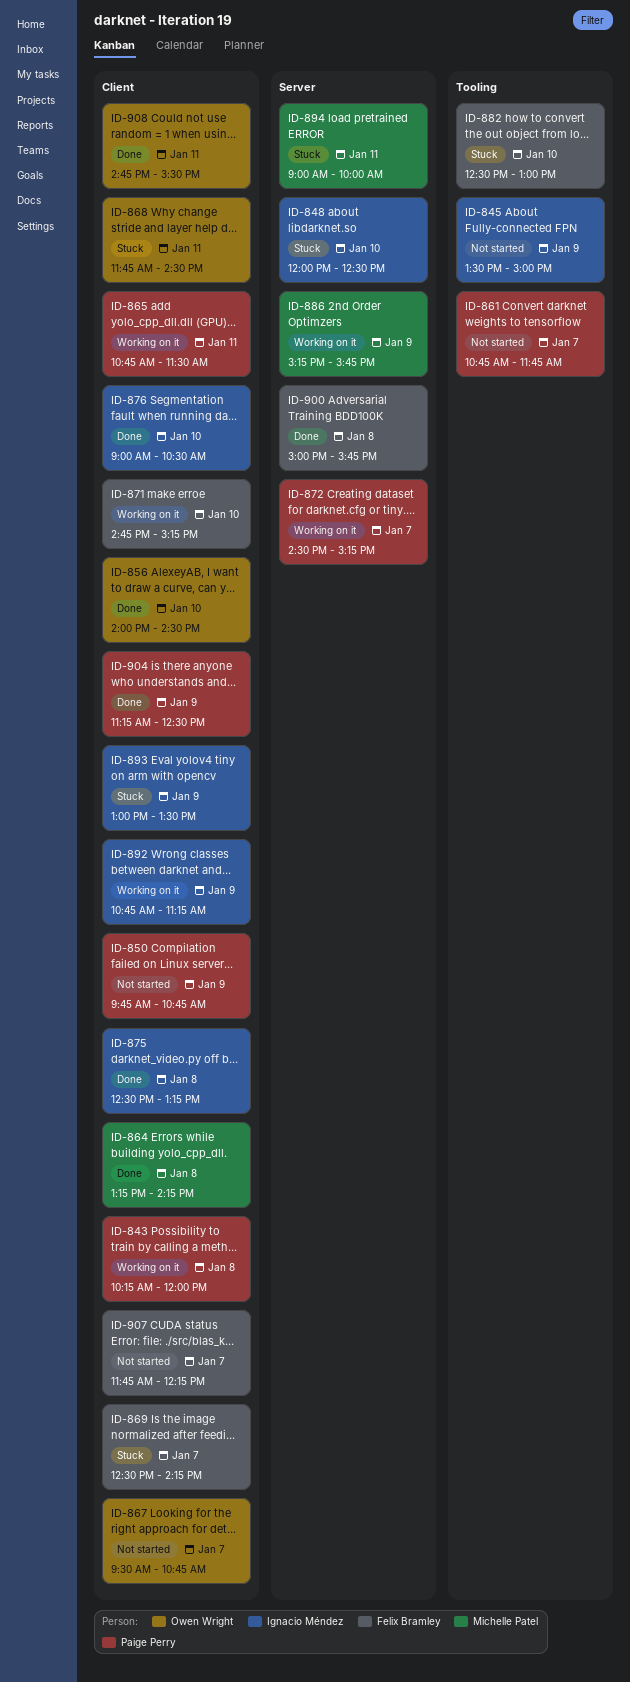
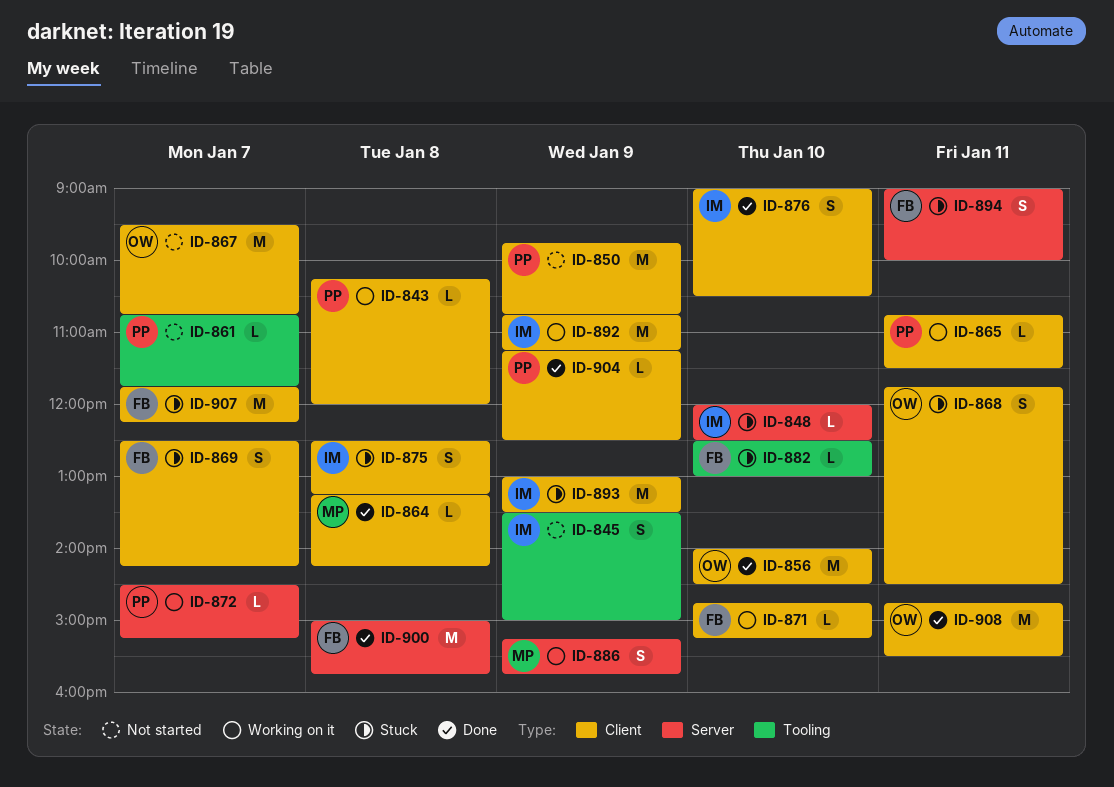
ID-875, status: Done -> Stuck
ID-894, owner: Michelle Patel -> Felix Bramley
ID-907, status: Not started -> Stuck

